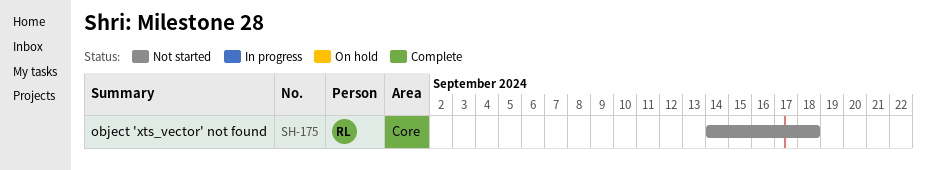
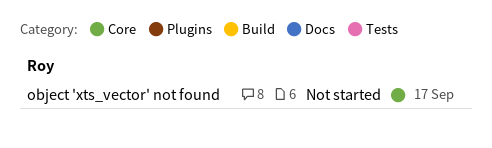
object 'xts_vector' not found, due: Sep 18 -> Sep 17

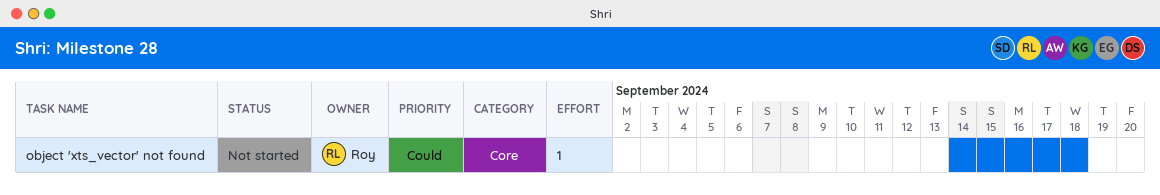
object 'xts_vector' not found, due: Sep 17 -> Sep 18

